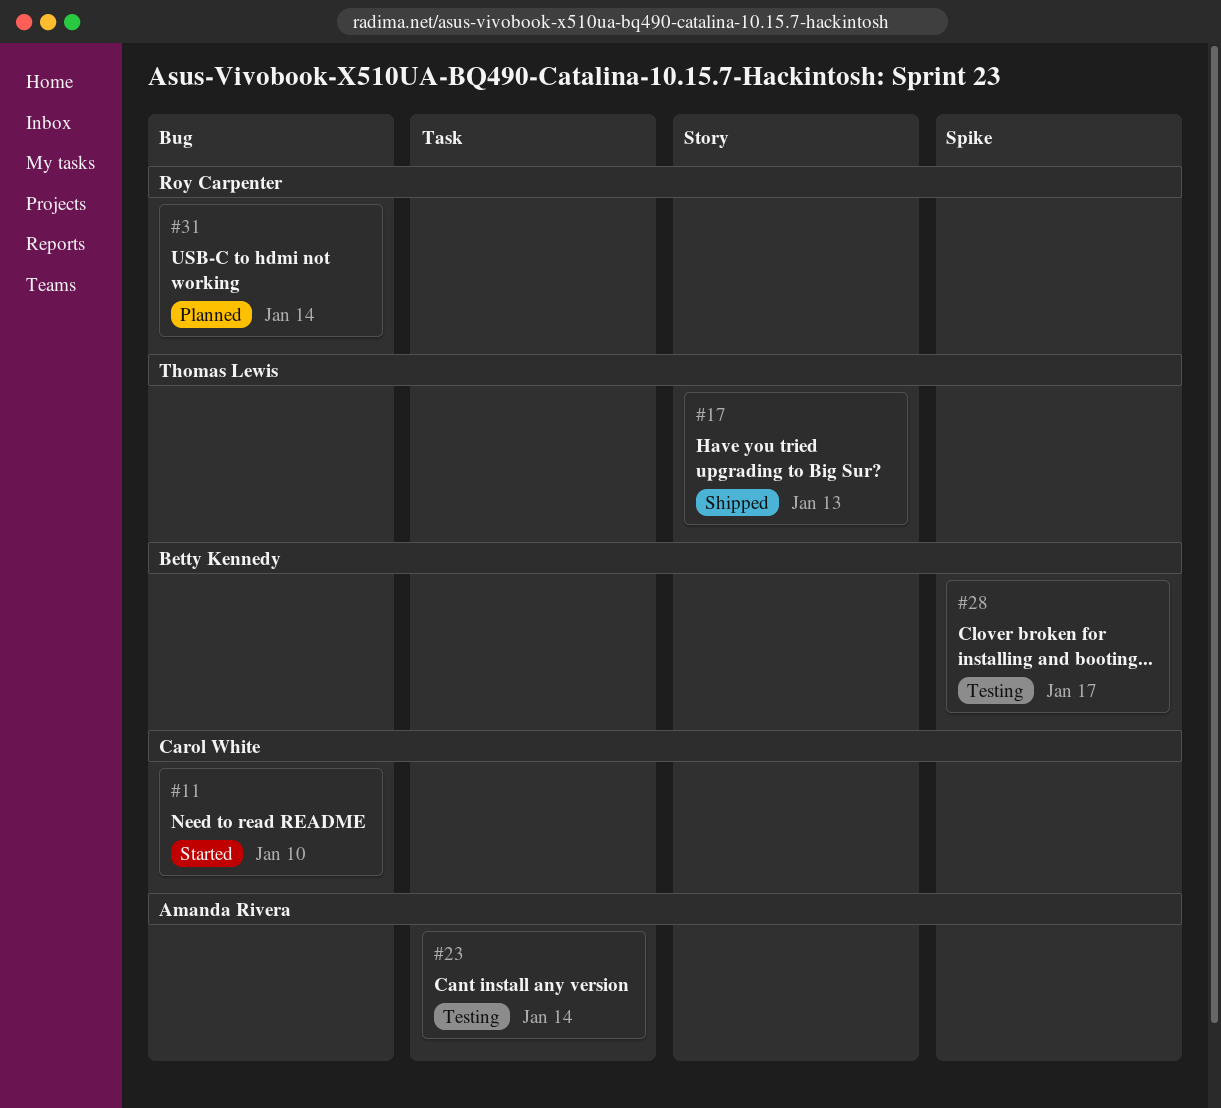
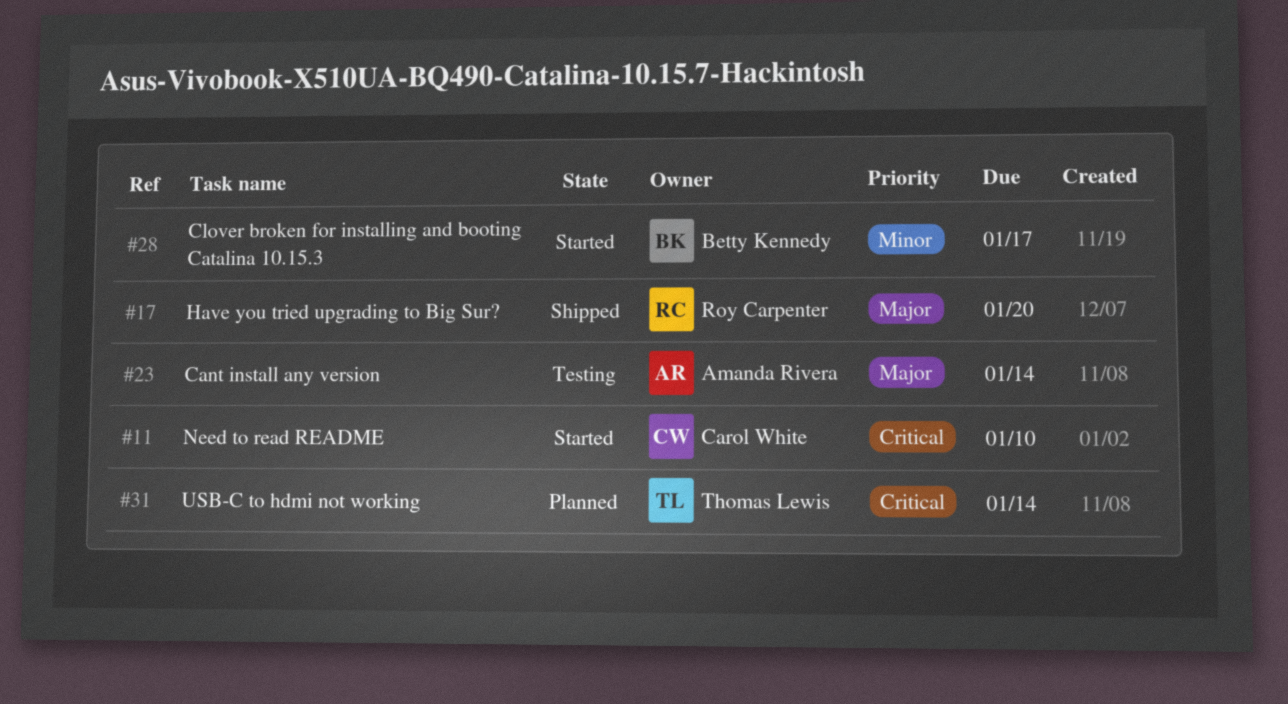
#17, owner: Thomas Lewis -> Roy Carpenter
#17, due: Jan 13 -> Jan 20
#28, status: Testing -> Started
#31, owner: Roy Carpenter -> Thomas Lewis

